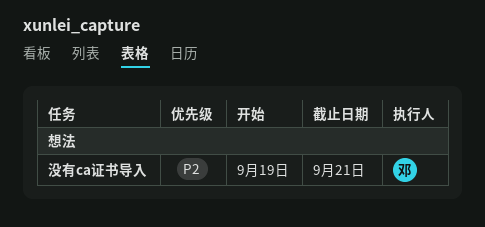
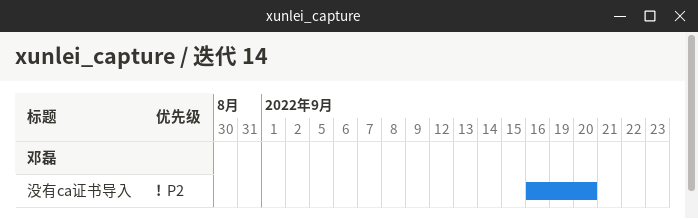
没有ca证书导入, start: Sep 19 -> Sep 16
没有ca证书导入, due: Sep 21 -> Sep 20

